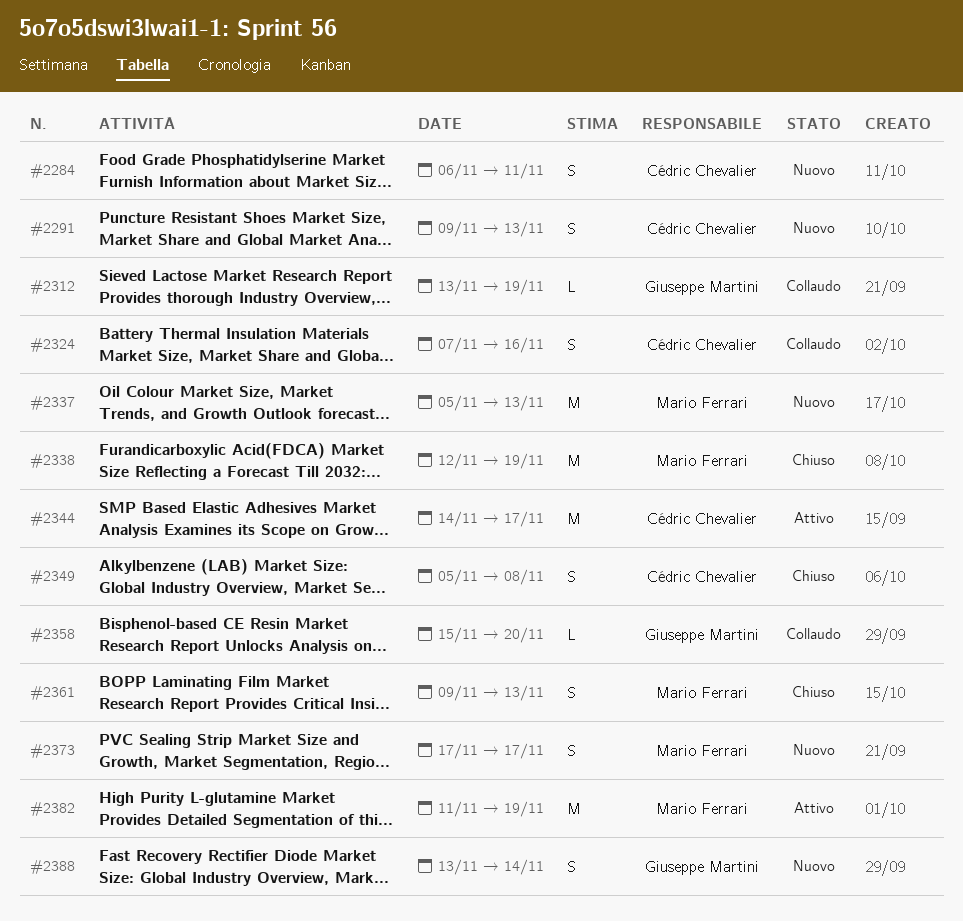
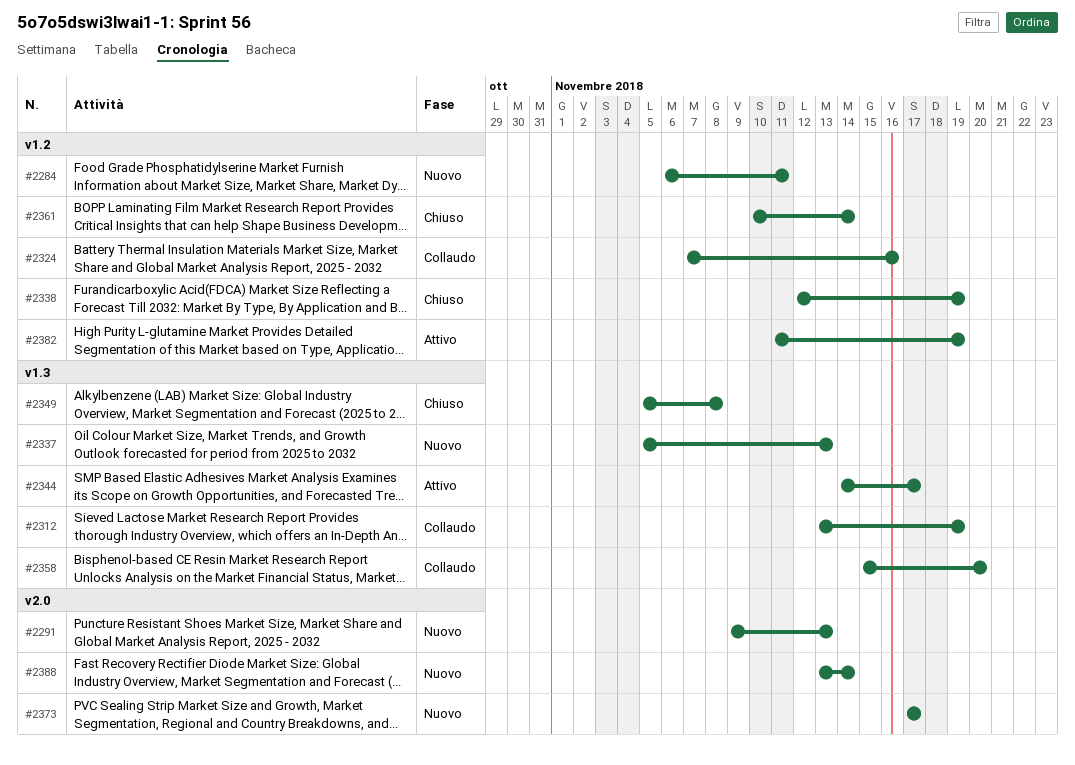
#2361, start: Nov 9 -> Nov 10
#2361, due: Nov 13 -> Nov 14

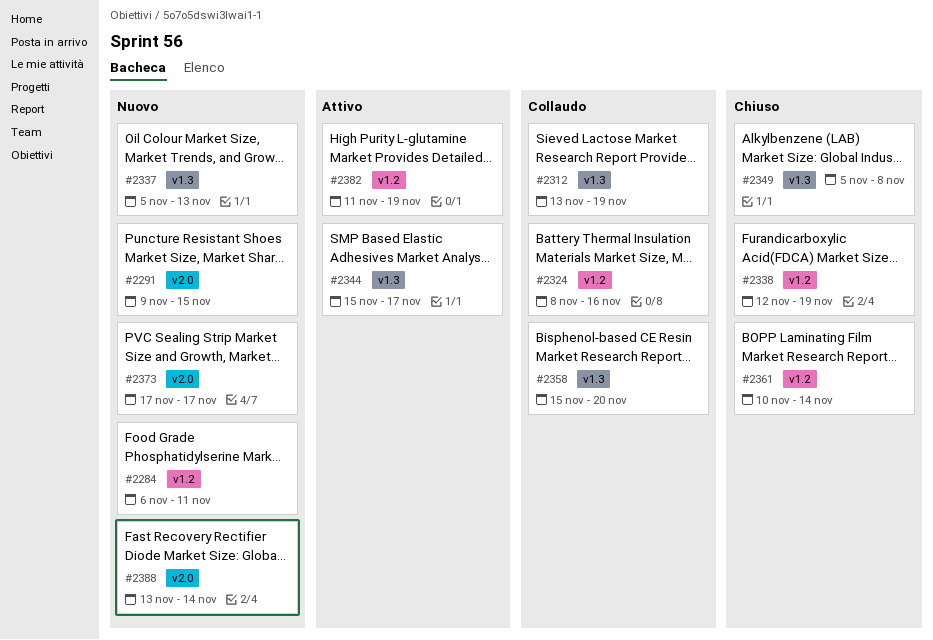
#2291, due: Nov 13 -> Nov 15
#2324, start: Nov 7 -> Nov 8
#2344, start: Nov 14 -> Nov 15

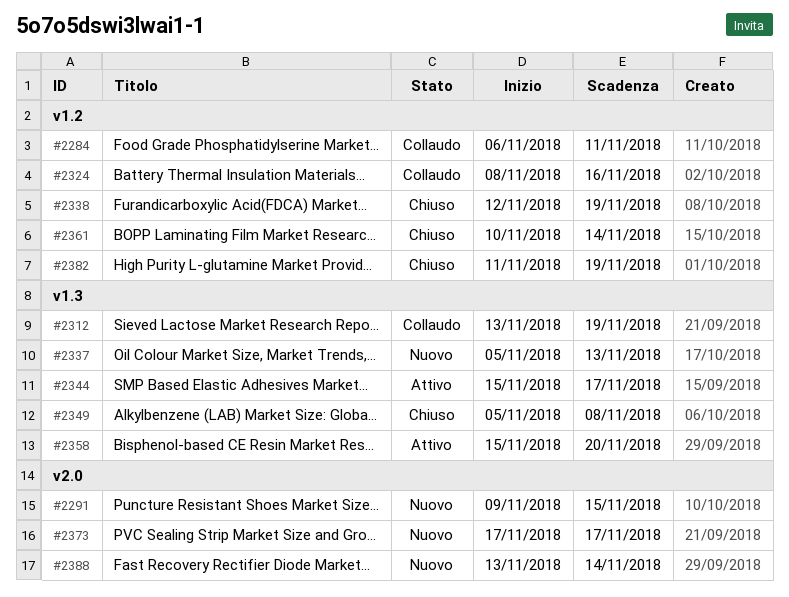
#2284, status: Nuovo -> Collaudo
#2358, status: Collaudo -> Attivo
#2382, status: Attivo -> Chiuso

